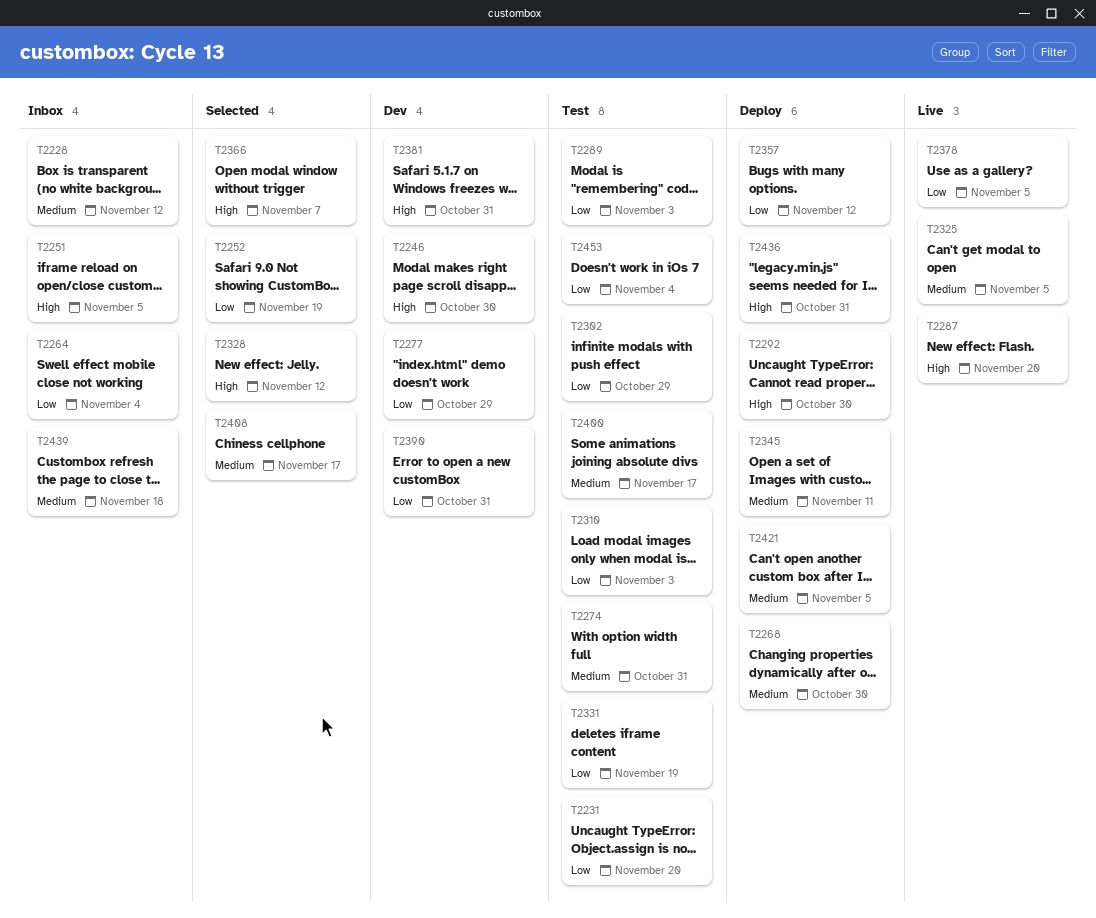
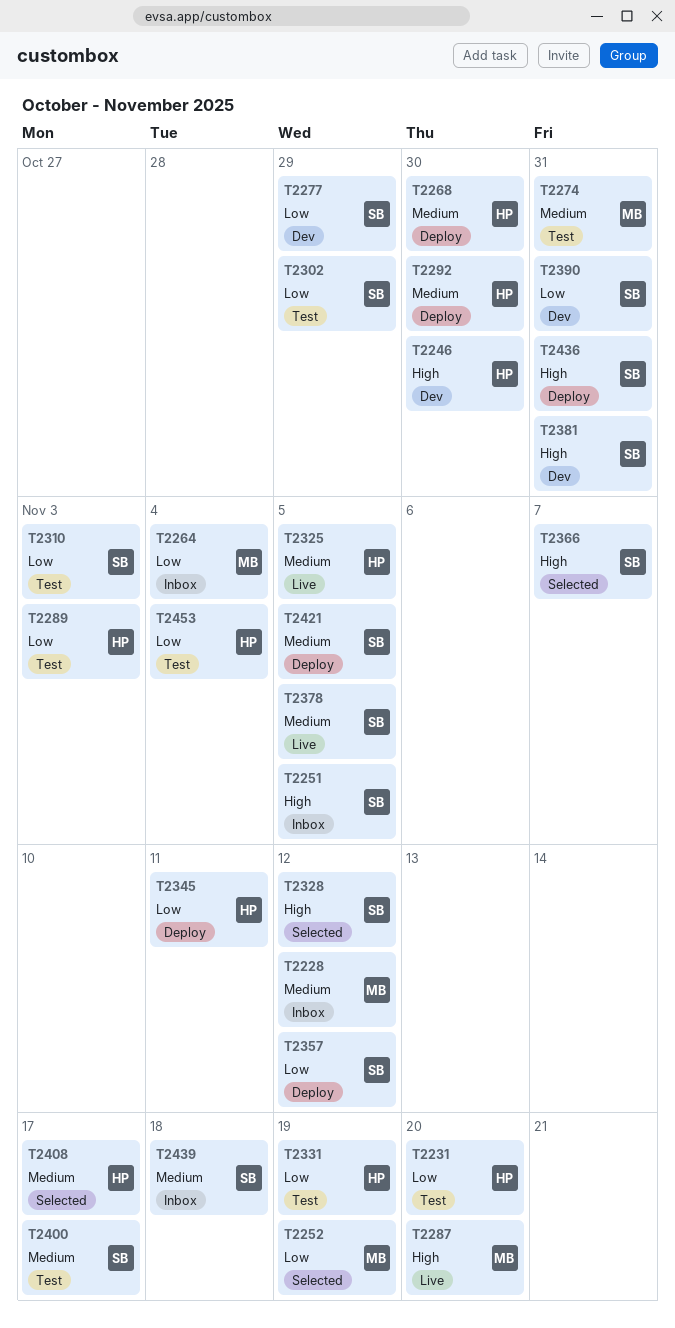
T2292, priority: High -> Medium
T2345, priority: Medium -> Low
T2378, priority: Low -> Medium

